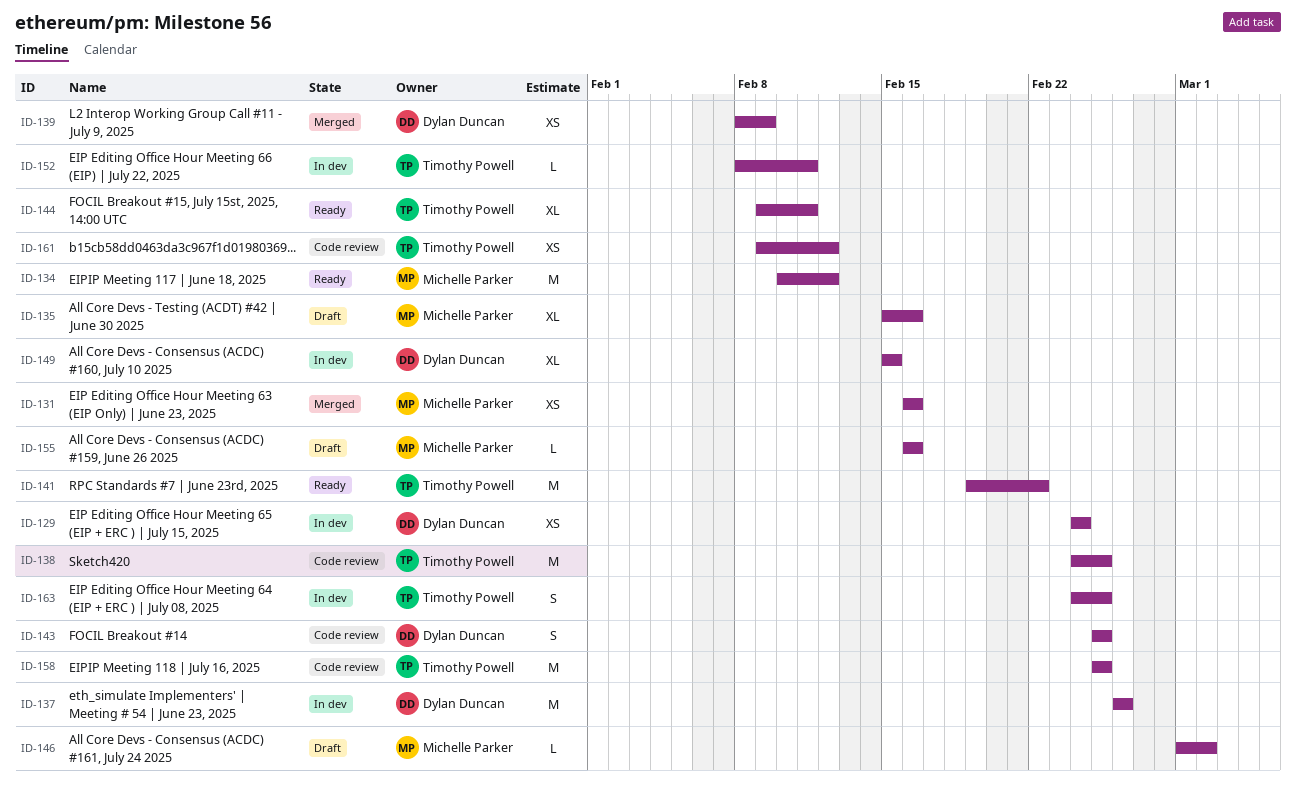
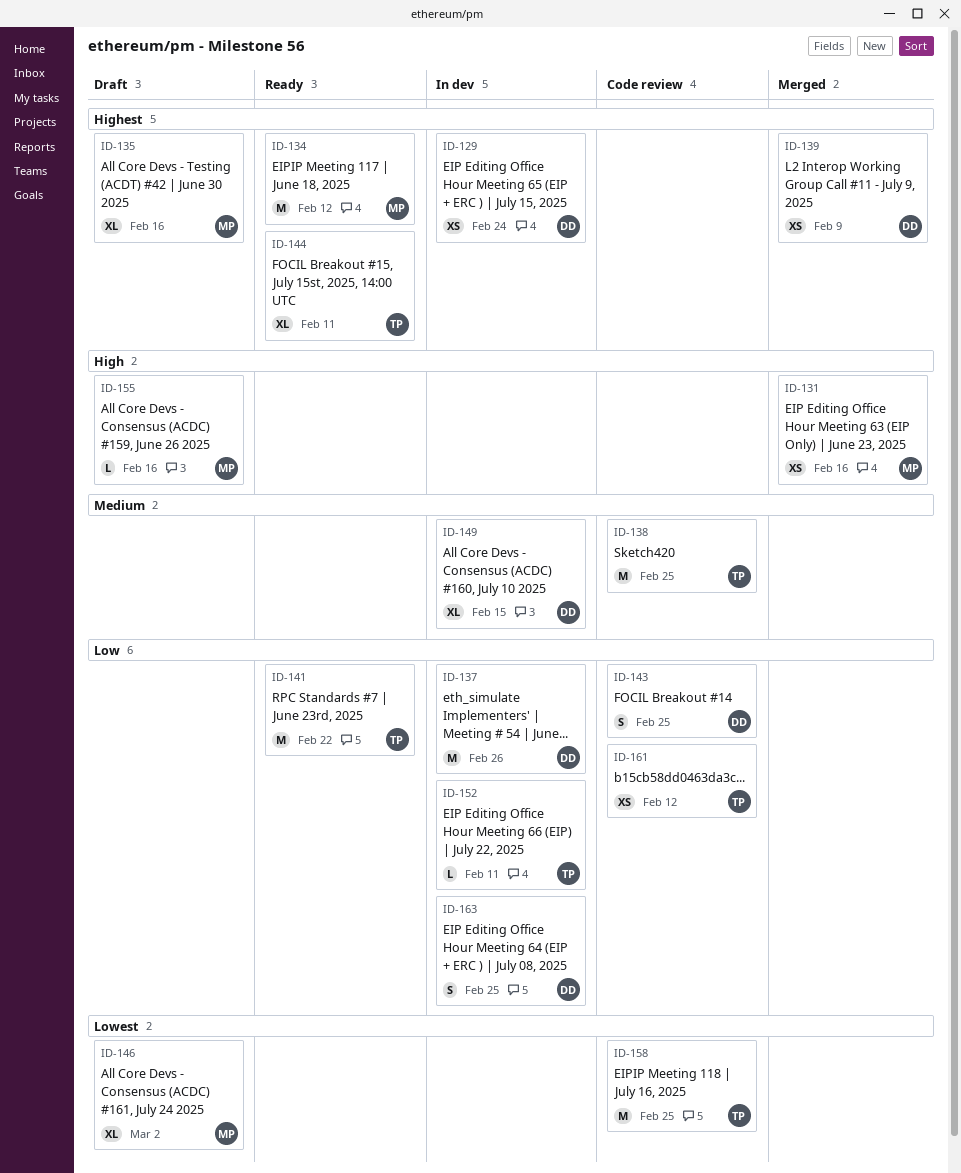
ID-146, estimate: L -> XL
ID-163, owner: Timothy Powell -> Dylan Duncan

